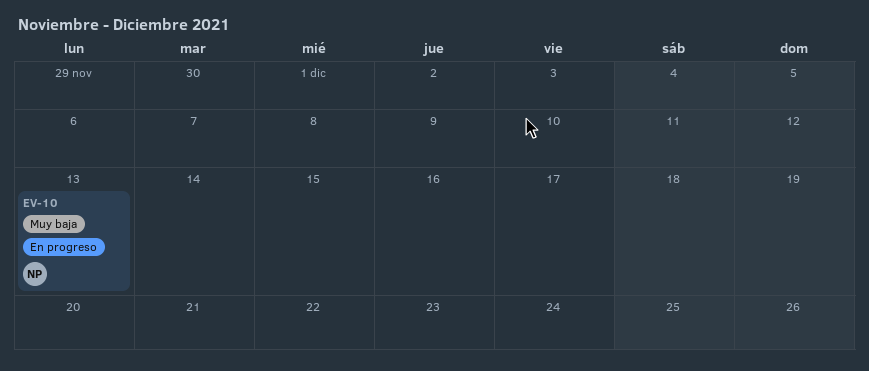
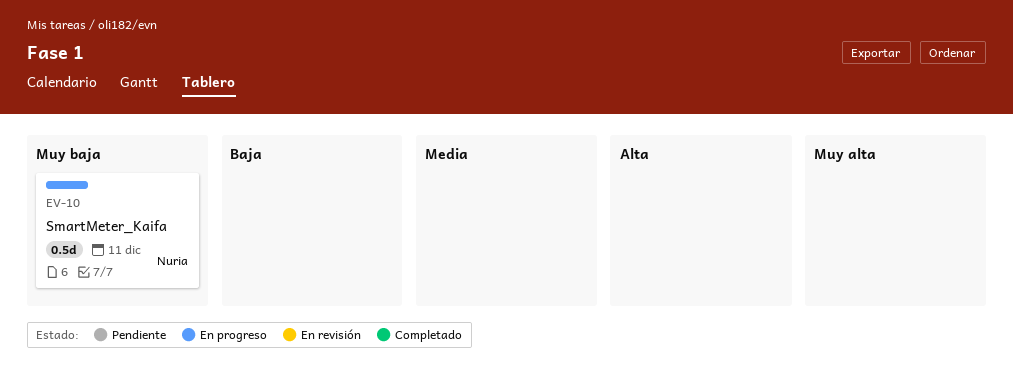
EV-10, due: Dec 13 -> Dec 11

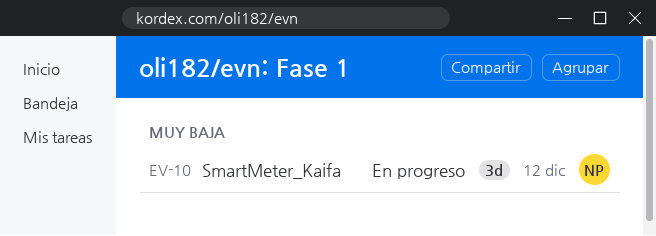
EV-10, estimate: 0.5d -> 3d
EV-10, due: Dec 11 -> Dec 12

